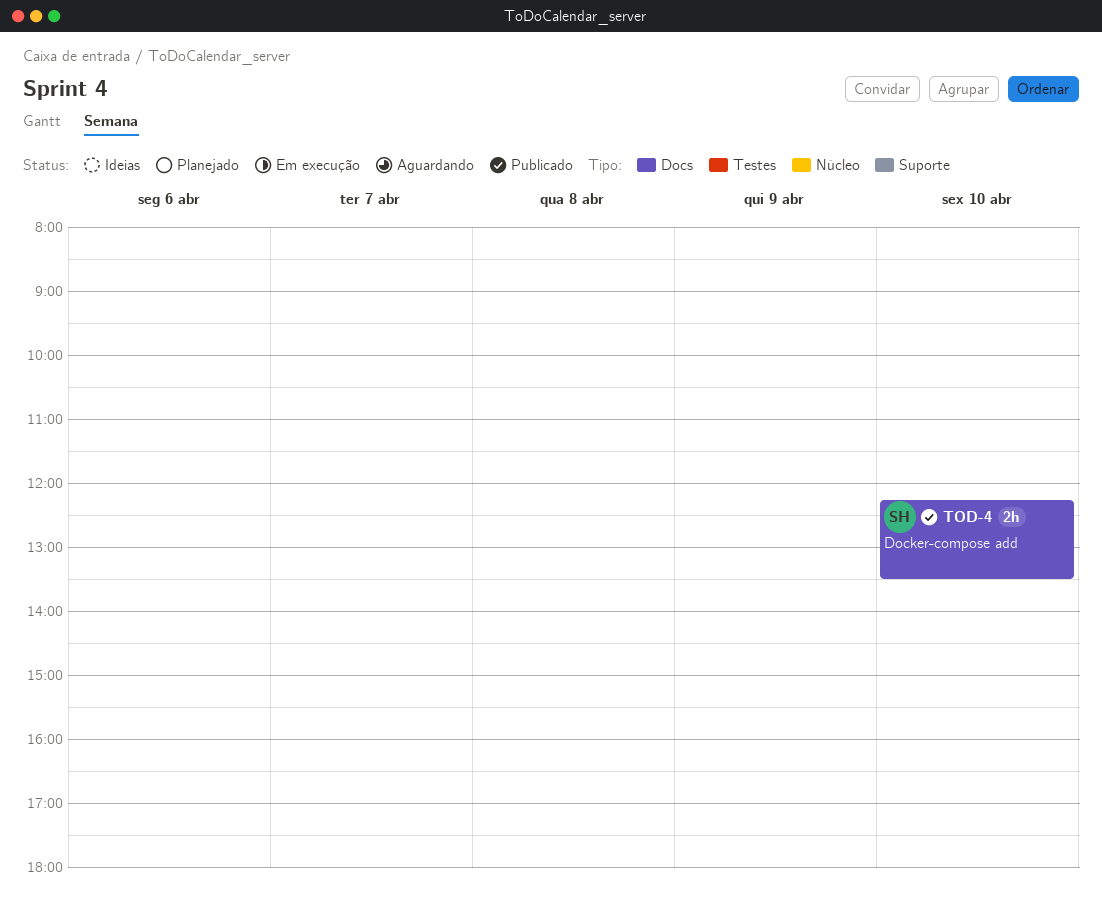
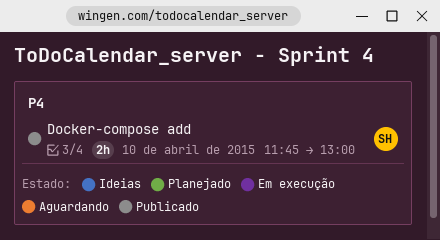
Docker-compose add, begins: 12:15 -> 11:45
Docker-compose add, ends: 13:30 -> 13:00

